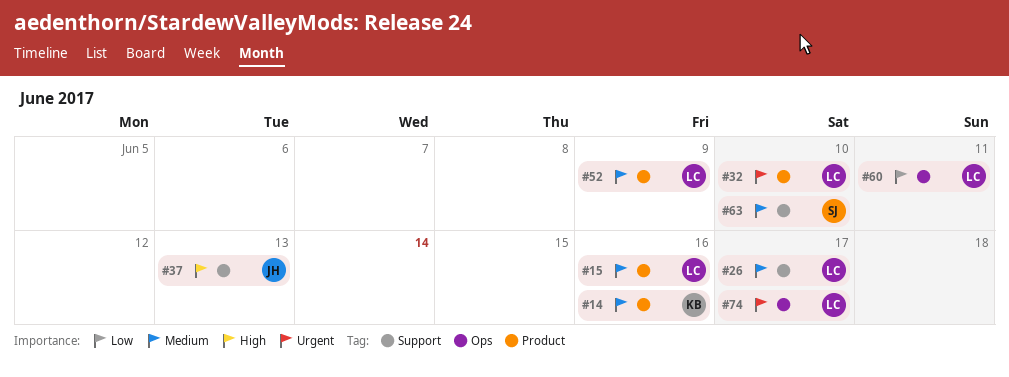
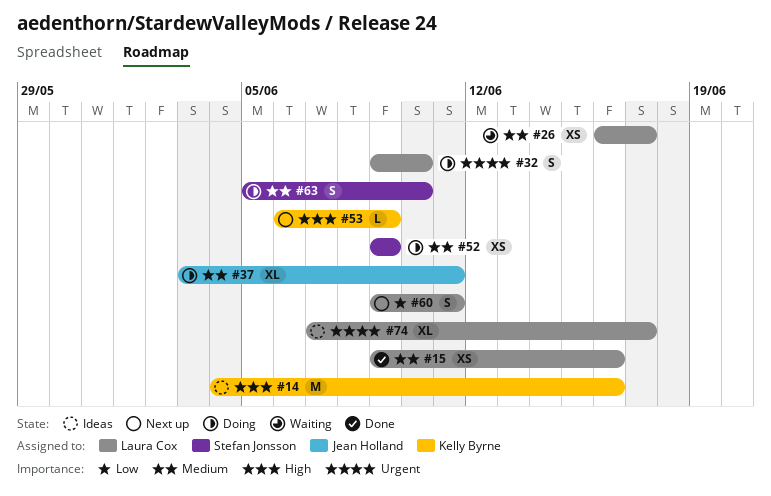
#14, priority: Medium -> High
#37, priority: High -> Medium
#37, due: Jun 13 -> Jun 11
#52, owner: Laura Cox -> Stefan Jonsson
#53: none -> present

